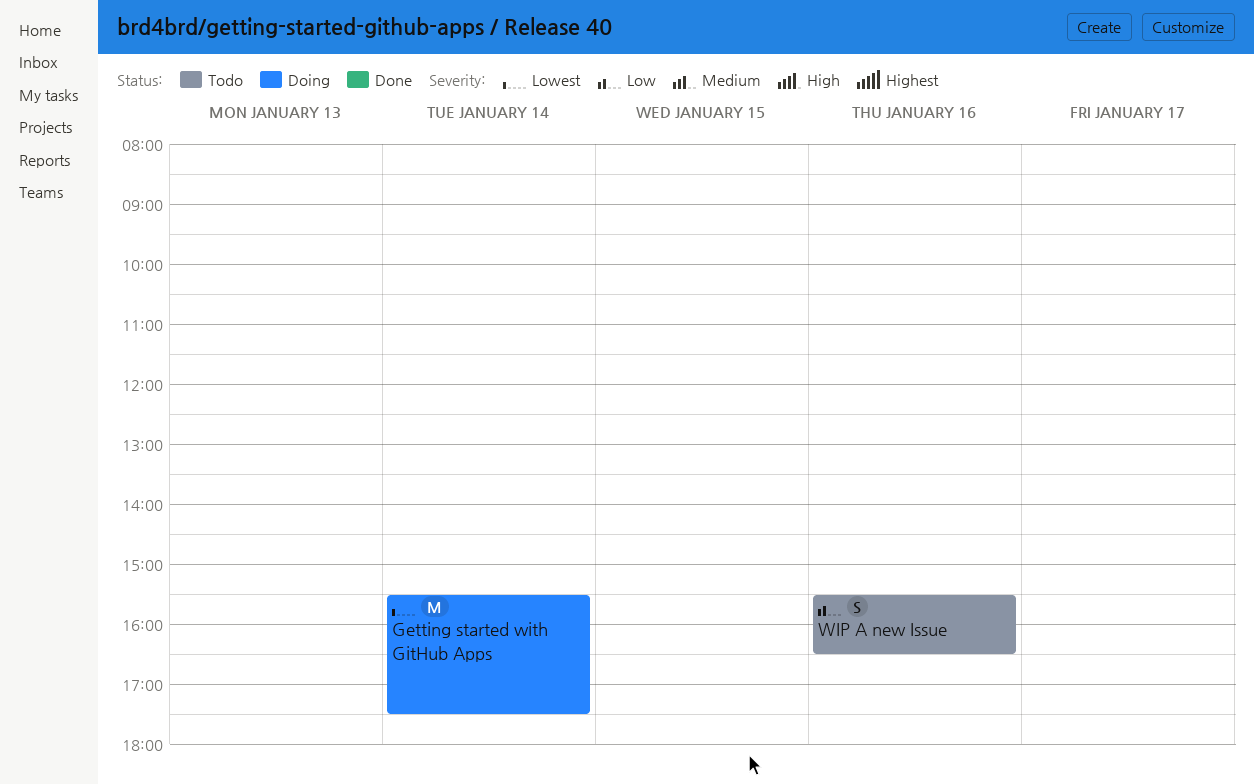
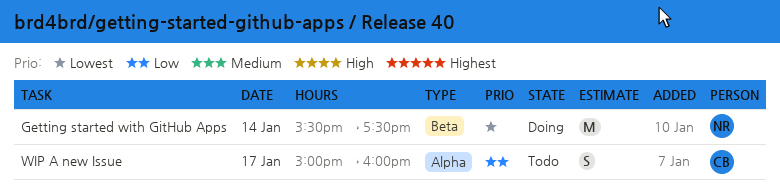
WIP A new Issue, day: Jan 16 -> Jan 17
WIP A new Issue, begins: 15:30 -> 15:00
WIP A new Issue, ends: 16:30 -> 16:00

